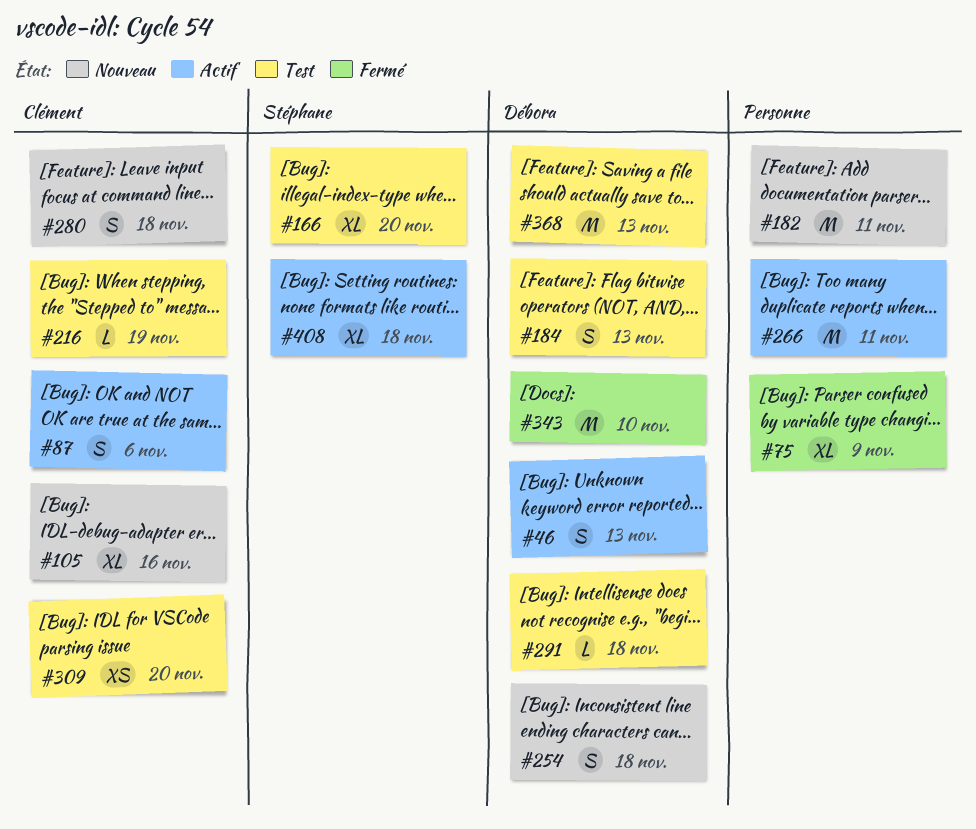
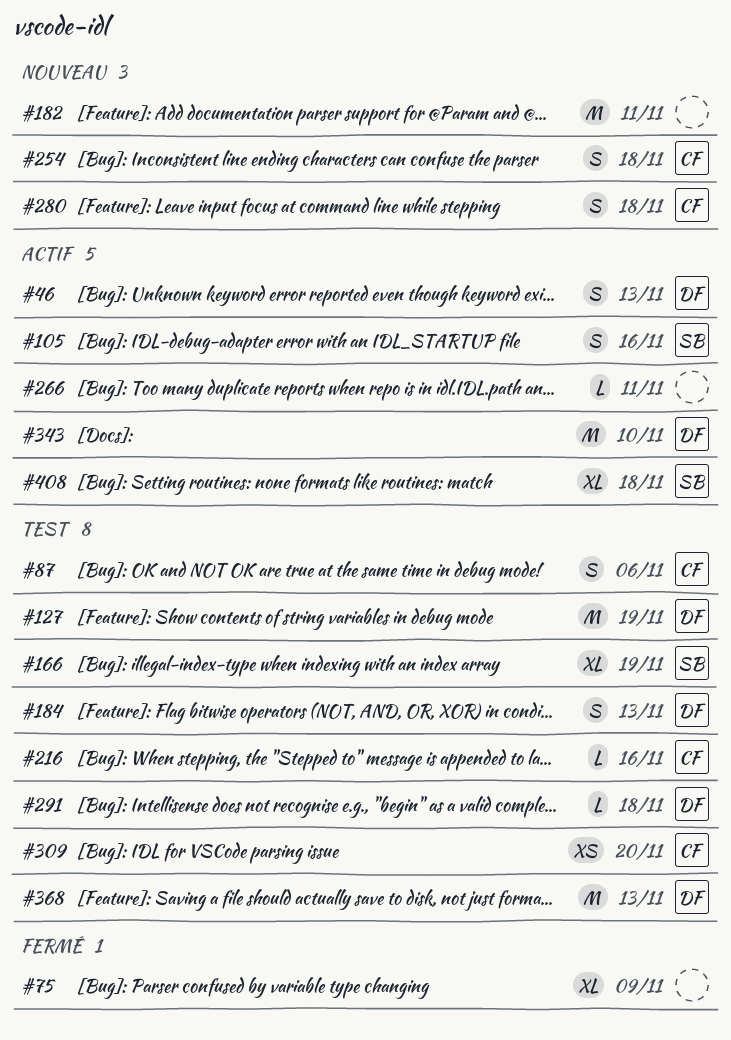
#87, status: Actif -> Test
#105, status: Nouveau -> Actif
#105, owner: Clément -> Stéphane
#105, estimate: XL -> S
#127: none -> present
#166, due: Nov 20 -> Nov 19
#216, due: Nov 19 -> Nov 16
#254, owner: Débora -> Clément
#266, estimate: M -> L
#343, status: Fermé -> Actif

